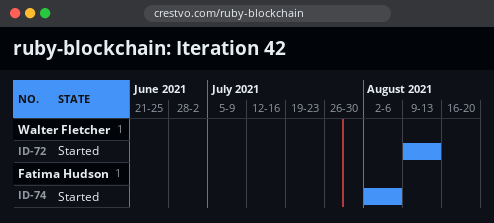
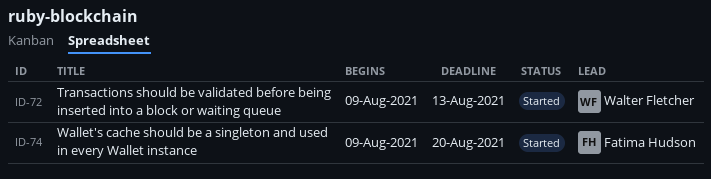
ID-74, start: Aug 2 -> Aug 9
ID-74, due: Aug 6 -> Aug 20

